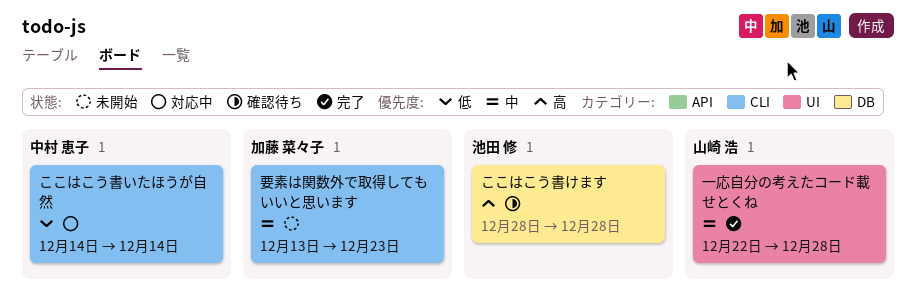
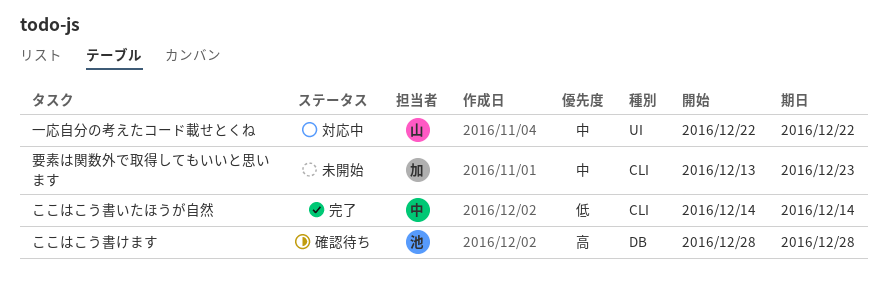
ここはこう書いたほうが自然, status: 対応中 -> 完了
一応自分の考えたコード載せとくね, status: 完了 -> 対応中
一応自分の考えたコード載せとくね, due: Dec 28 -> Dec 22

